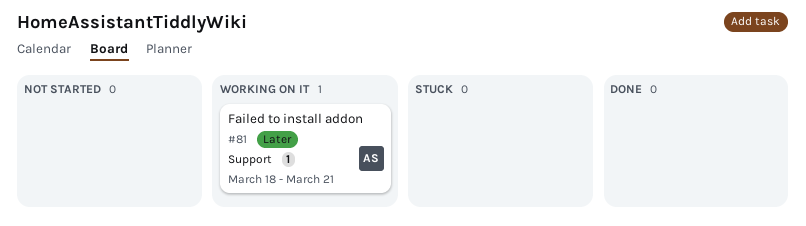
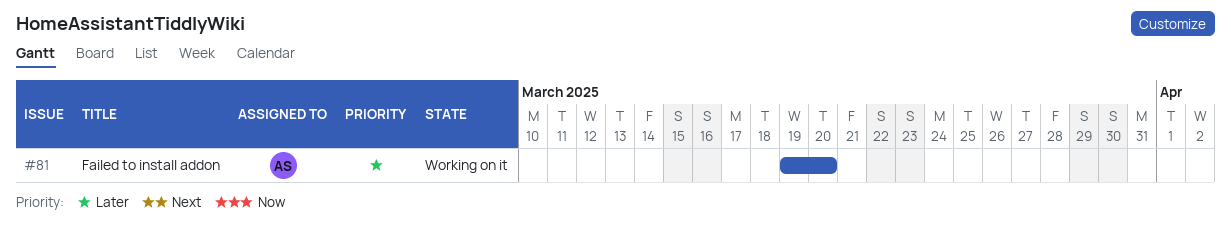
#81, start: Mar 18 -> Mar 19
#81, due: Mar 21 -> Mar 20

